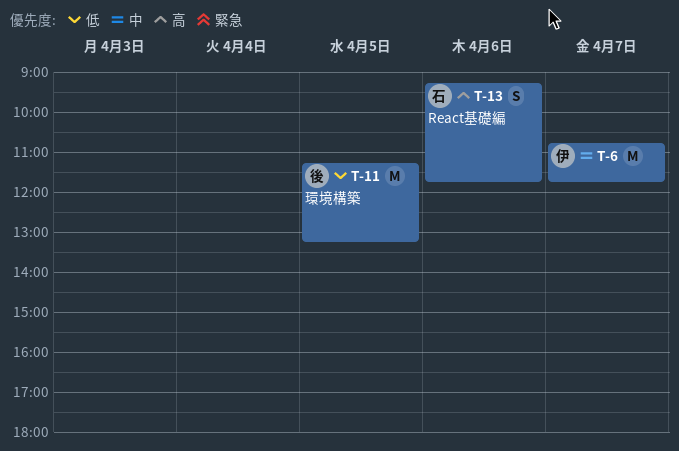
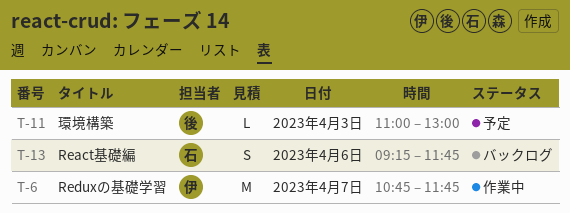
T-11, estimate: M -> L
T-11, day: Apr 5 -> Apr 3
T-11, begins: 11:15 -> 11:00
T-11, ends: 13:15 -> 13:00

